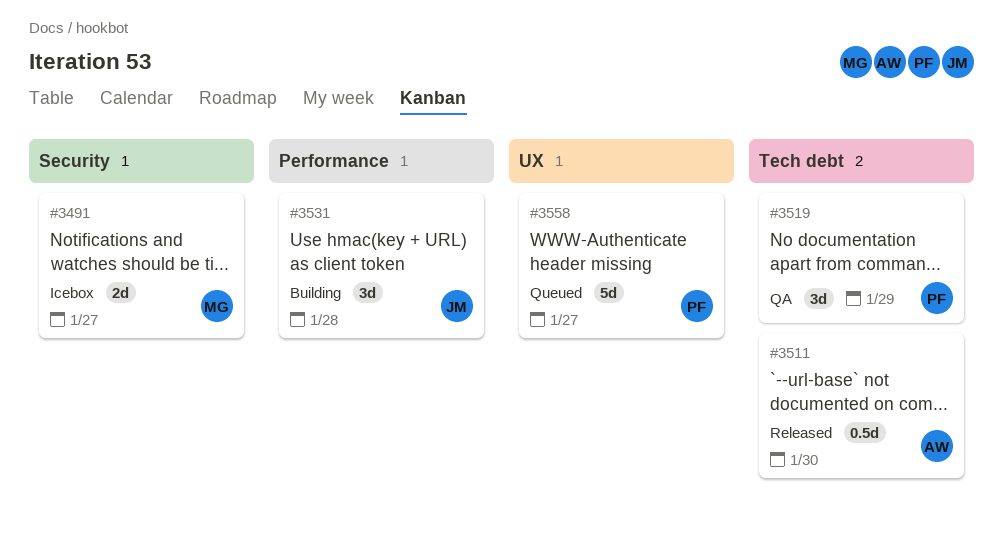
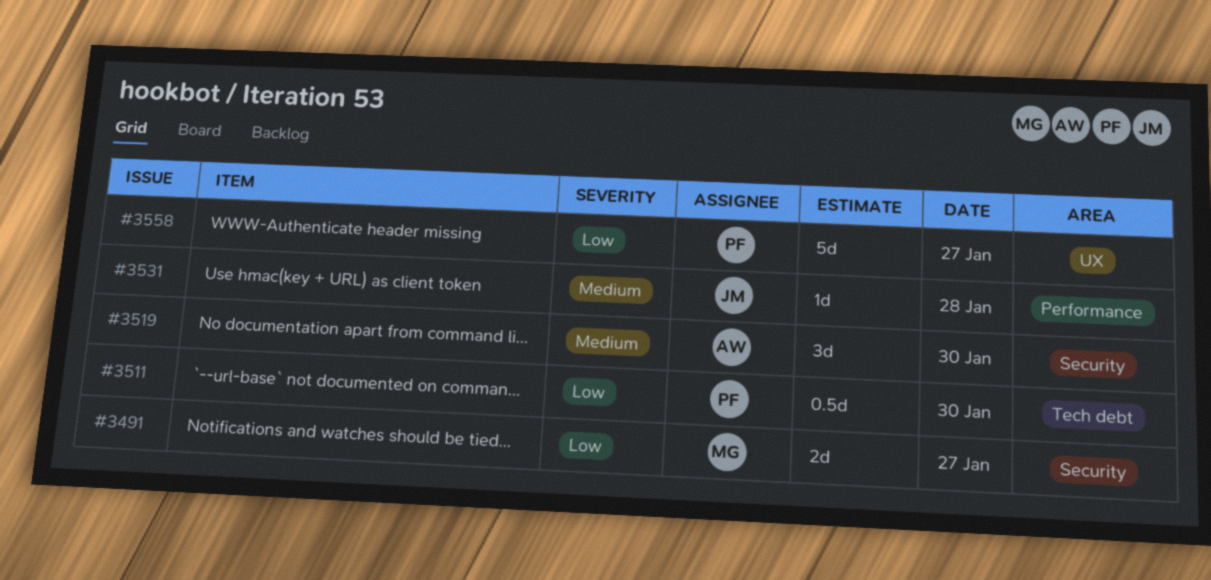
#3511, owner: AW -> PF
#3519, owner: PF -> AW
#3519, label: Tech debt -> Security
#3519, day: Jan 29 -> Jan 30
#3531, estimate: 3d -> 1d

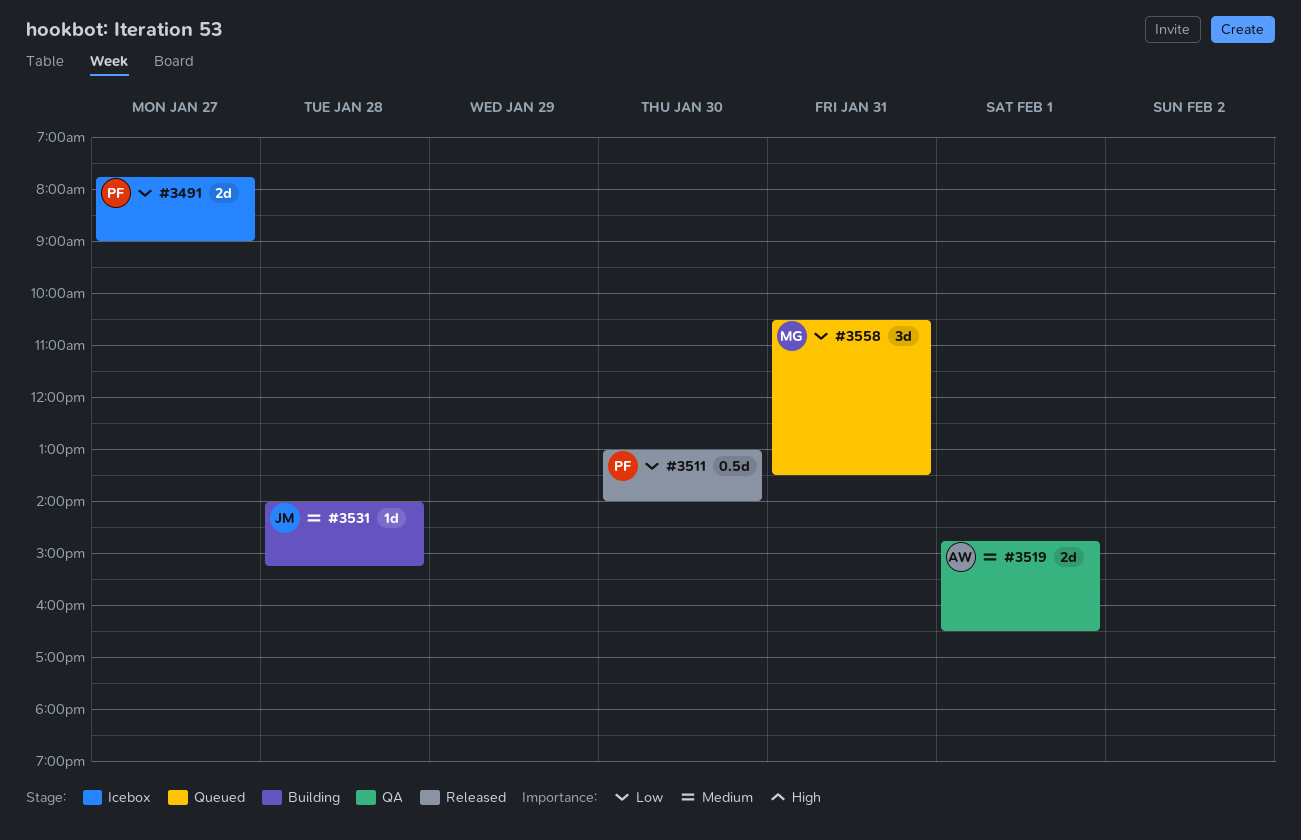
#3491, owner: MG -> PF
#3519, estimate: 3d -> 2d
#3519, day: Jan 30 -> Feb 1
#3558, owner: PF -> MG
#3558, estimate: 5d -> 3d
#3558, day: Jan 27 -> Jan 31

